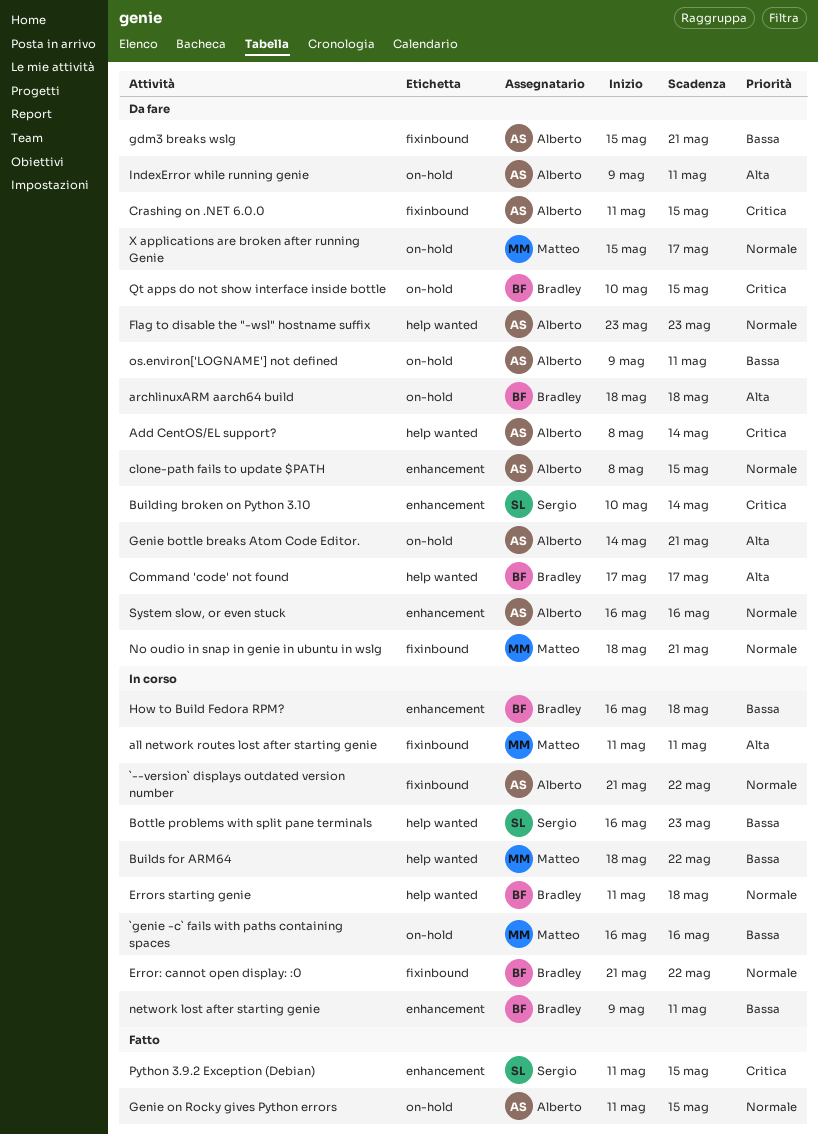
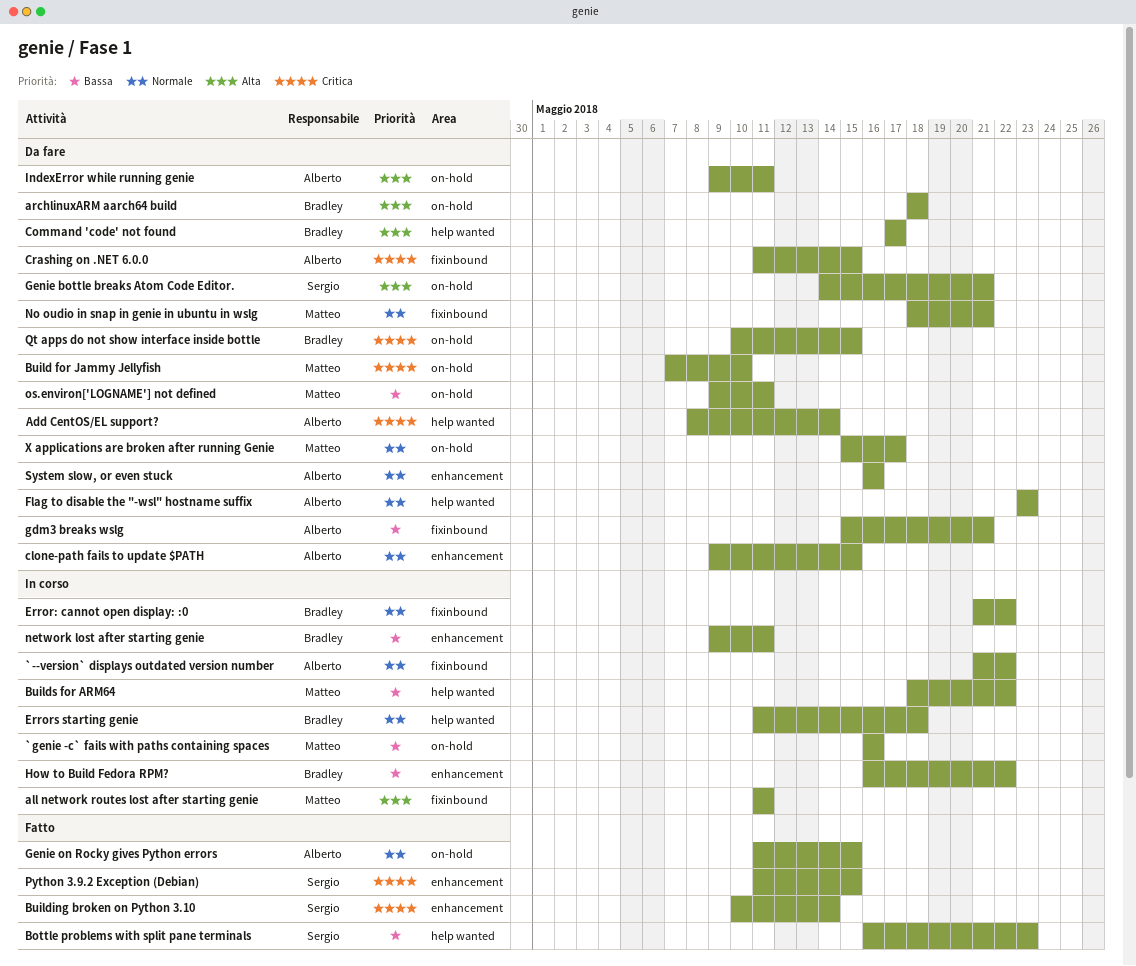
Bottle problems with split pane terminals, status: In corso -> Fatto
Build for Jammy Jellyfish: none -> present
Building broken on Python 3.10, status: Da fare -> Fatto
clone-path fails to update $PATH, start: May 8 -> May 9
Genie bottle breaks Atom Code Editor., owner: Alberto -> Sergio
How to Build Fedora RPM?, due: May 18 -> May 22
os.environ['LOGNAME'] not defined, owner: Alberto -> Matteo

